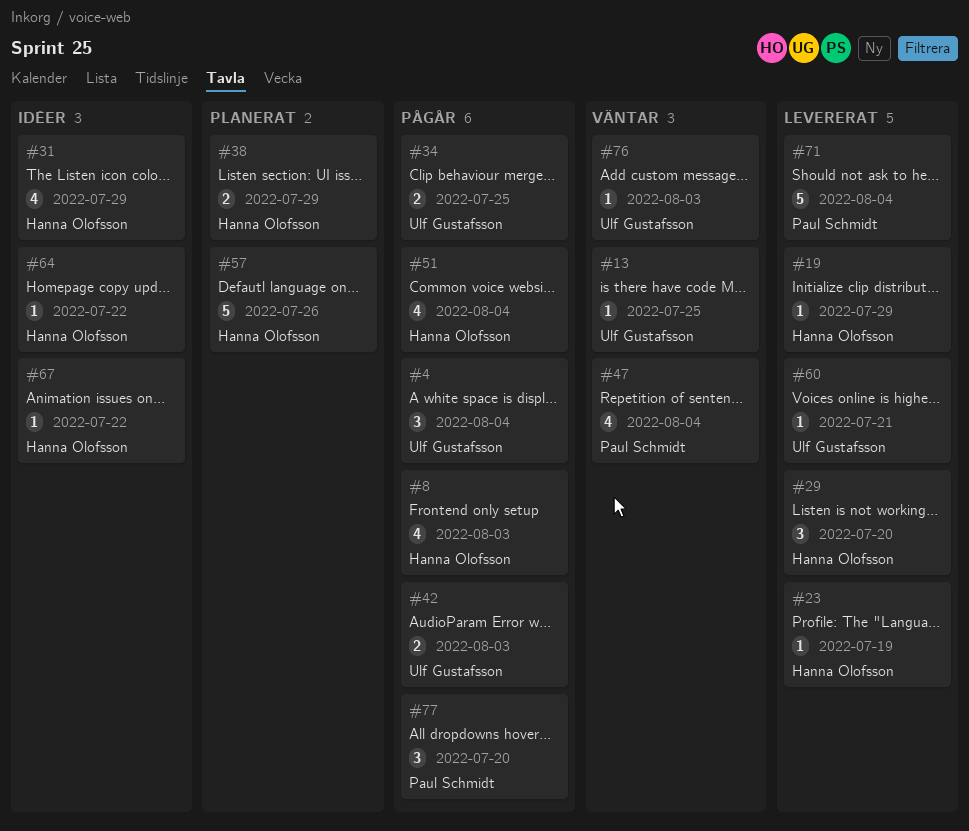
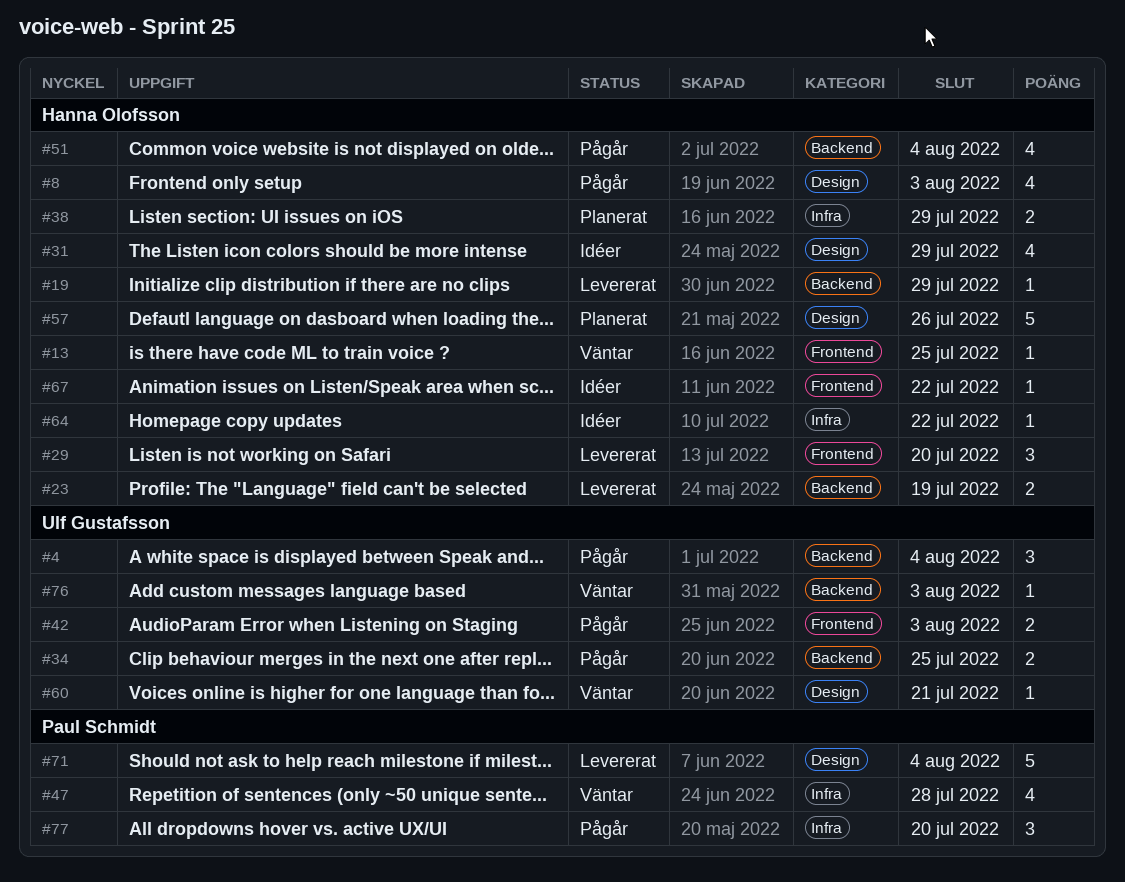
#13, owner: Ulf Gustafsson -> Hanna Olofsson
#23, estimate: 1 -> 2
#47, due: Aug 4 -> Jul 28
#60, status: Levererat -> Väntar

